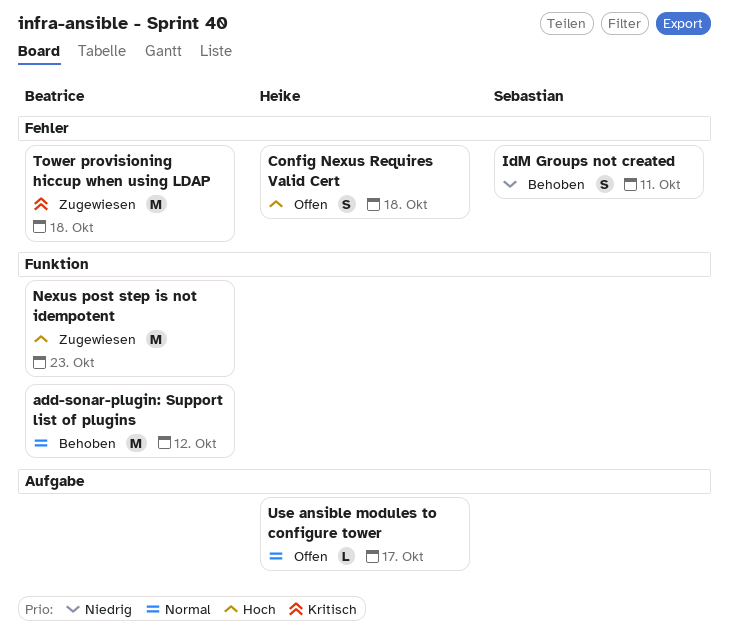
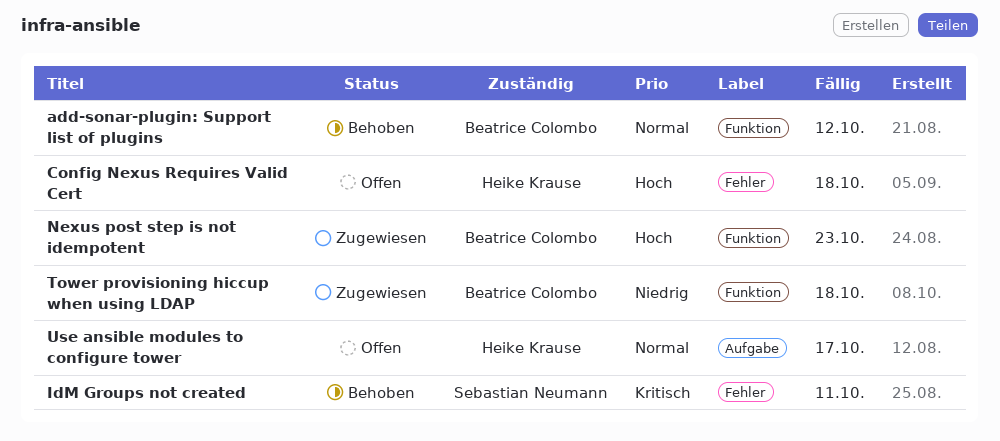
IdM Groups not created, priority: Niedrig -> Kritisch
Tower provisioning hiccup when using LDAP, priority: Kritisch -> Niedrig
Tower provisioning hiccup when using LDAP, label: Fehler -> Funktion

